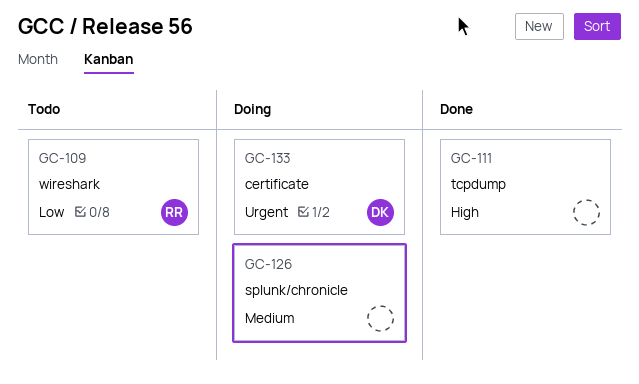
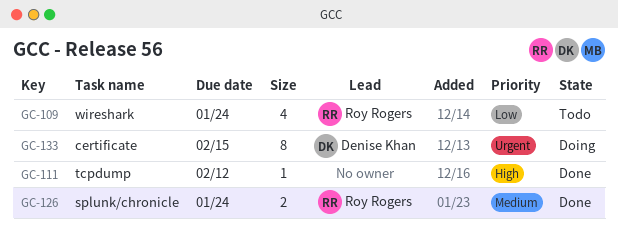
GC-126, status: Doing -> Done
GC-126, owner: none -> Roy Rogers

